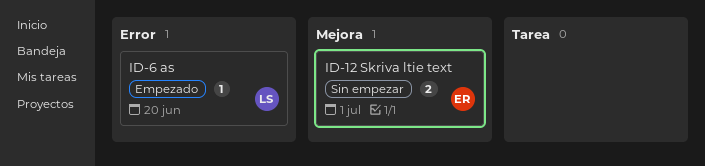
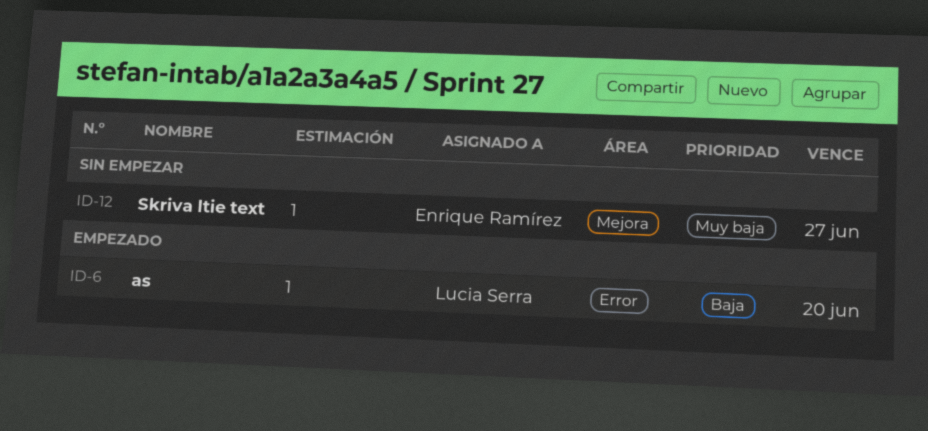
ID-12, estimate: 2 -> 1
ID-12, due: Jul 1 -> Jun 27

